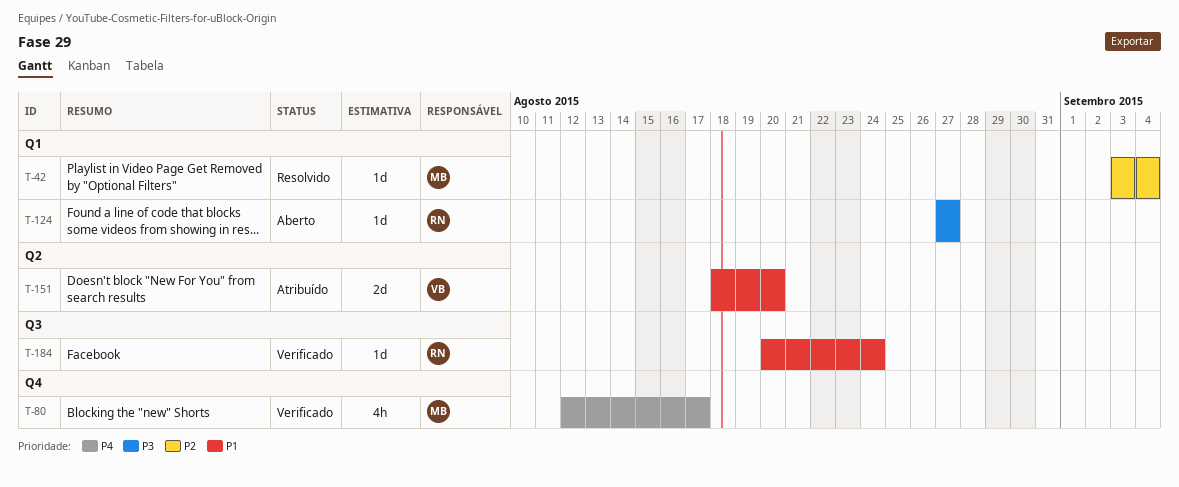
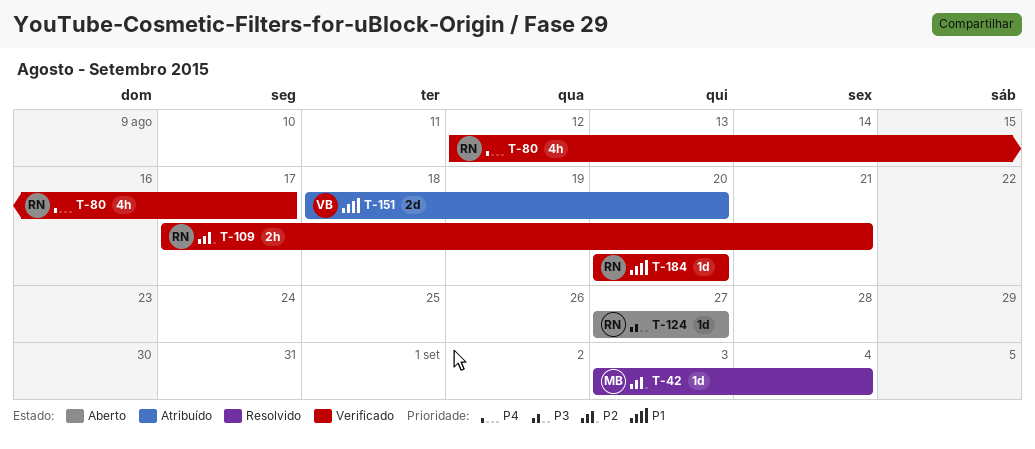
T-80, owner: MB -> RN
T-109: none -> present
T-184, due: Aug 24 -> Aug 20

